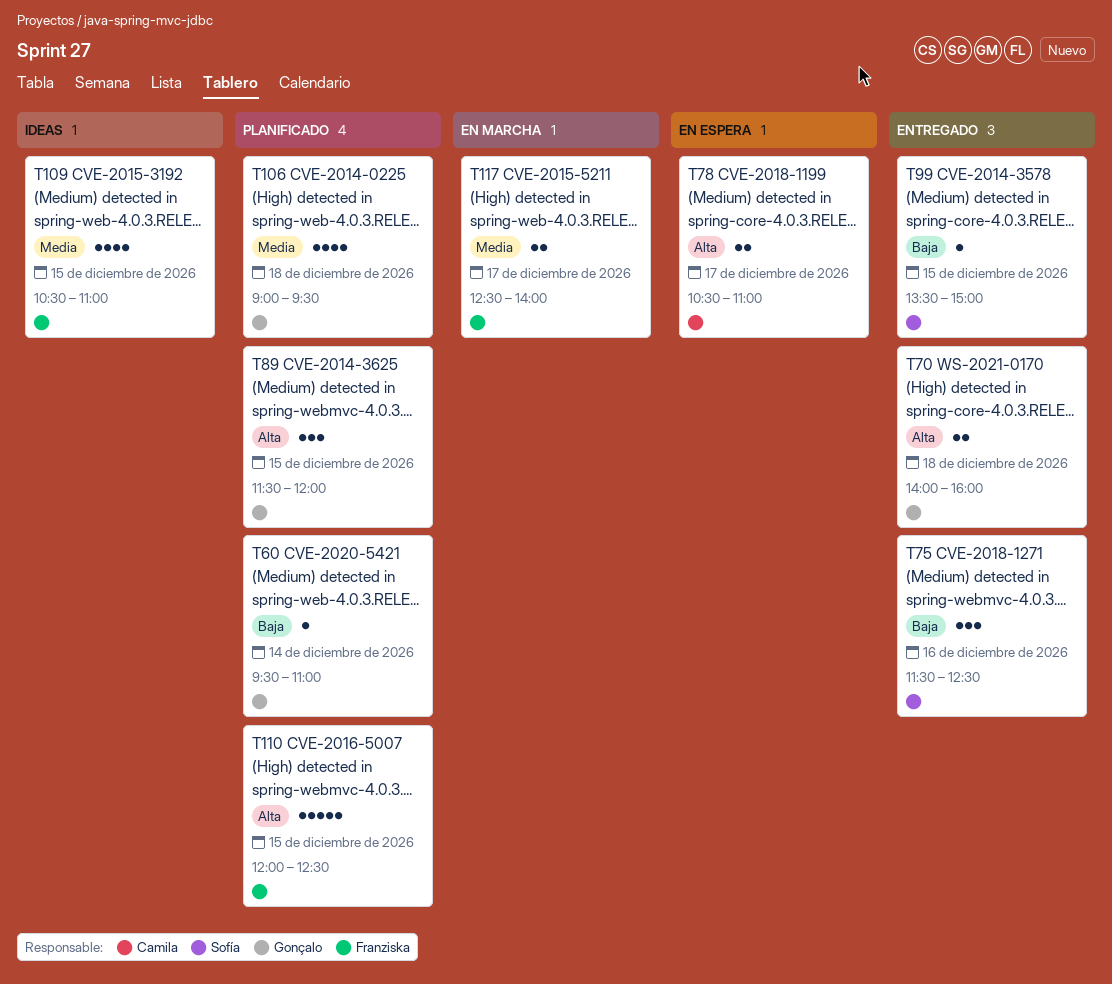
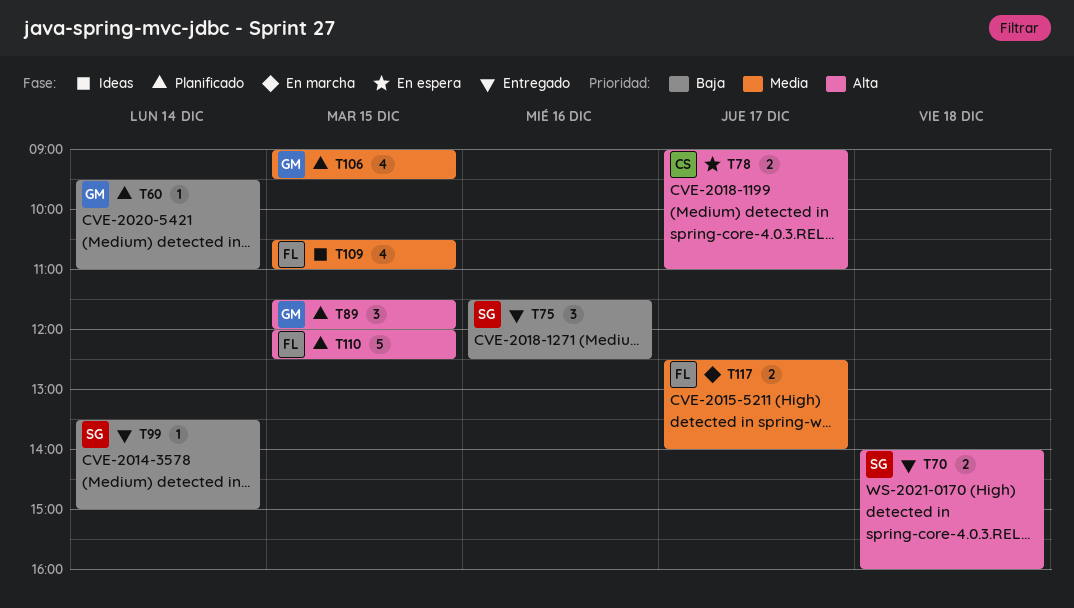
T70, owner: Gonçalo -> Sofía
T78, begins: 10:30 -> 09:00
T99, day: Dec 15 -> Dec 14
T106, day: Dec 18 -> Dec 15

